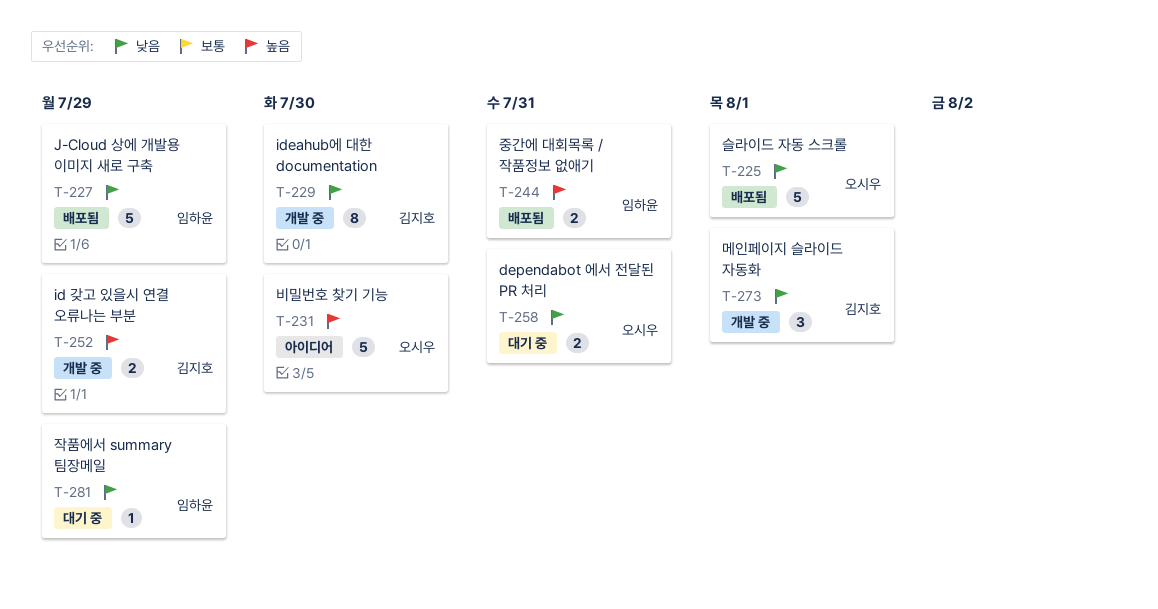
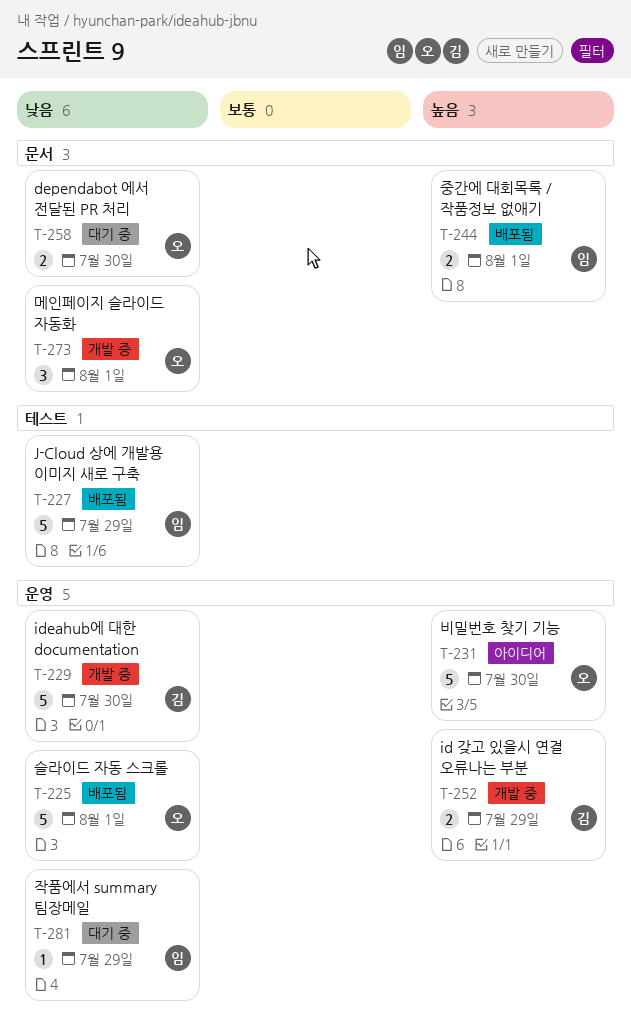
T-229, estimate: 8 -> 5
T-244, due: Jul 31 -> Aug 1
T-258, due: Jul 31 -> Jul 30
T-273, owner: 김지호 -> 오시우

